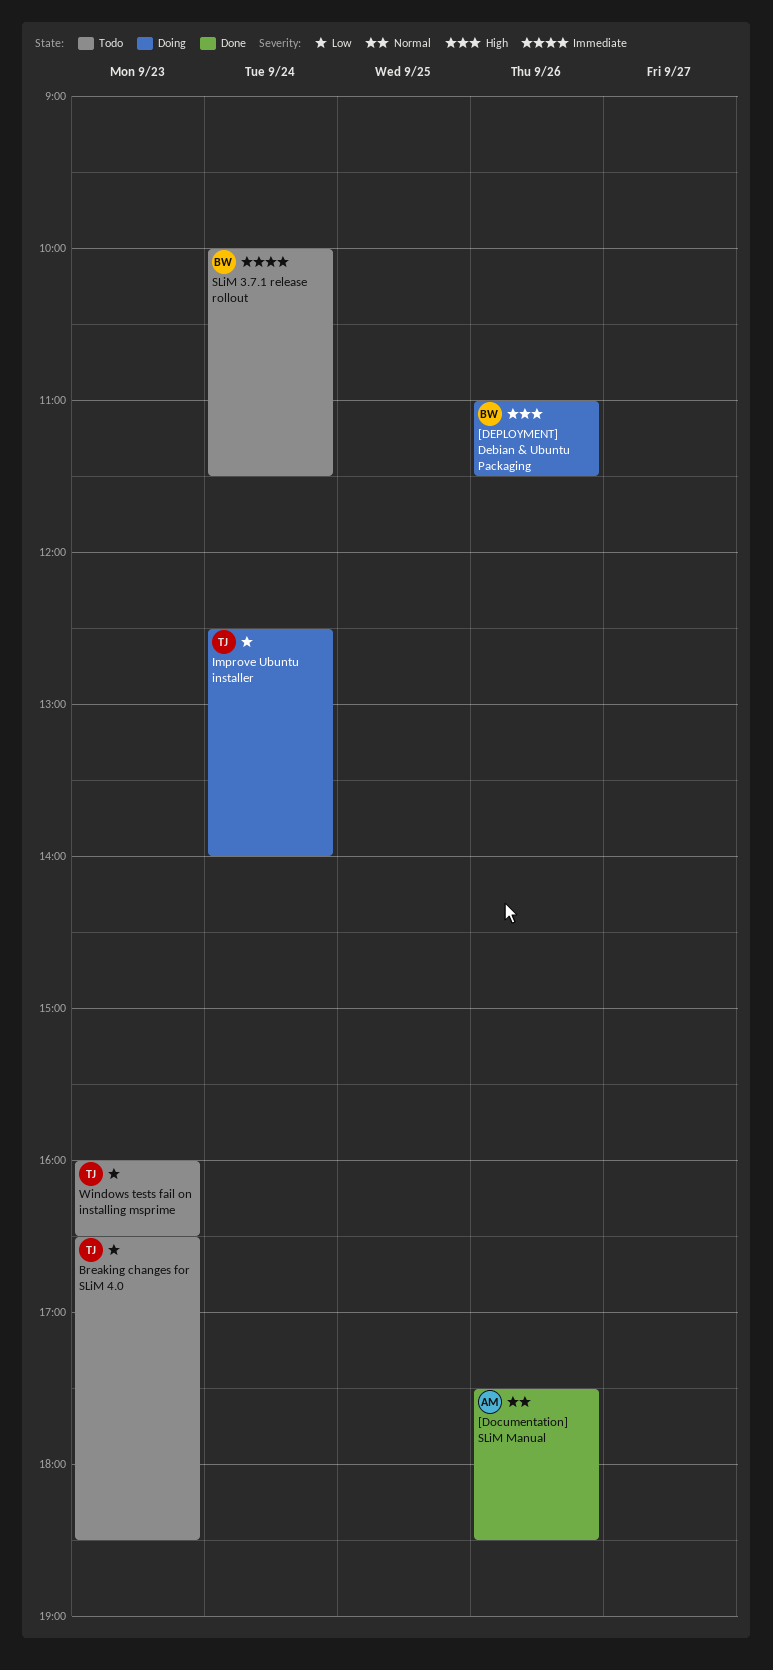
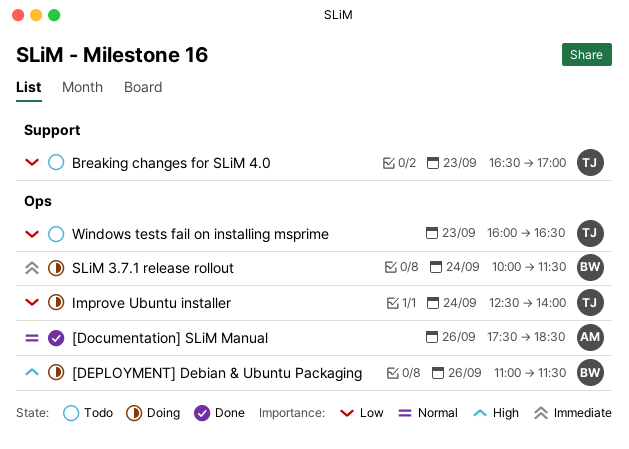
Breaking changes for SLiM 4.0, ends: 18:30 -> 17:00
SLiM 3.7.1 release rollout, status: Todo -> Doing

